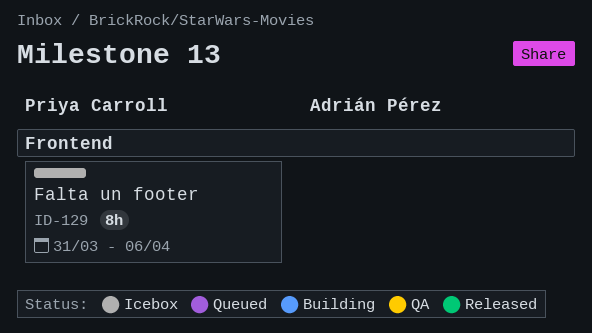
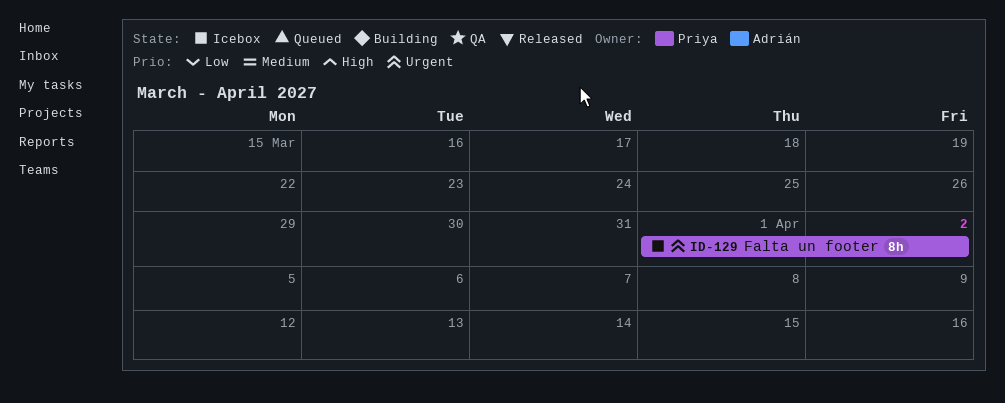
ID-129, start: Mar 31 -> Apr 1
ID-129, due: Apr 6 -> Apr 2

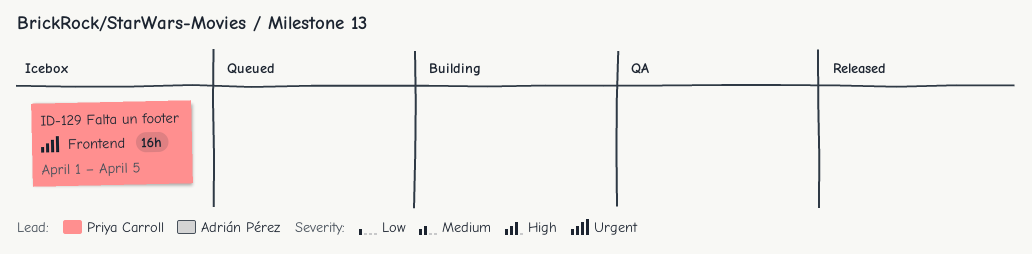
ID-129, estimate: 8h -> 16h
ID-129, due: Apr 2 -> Apr 5

